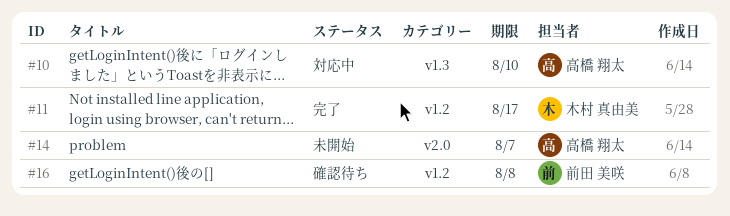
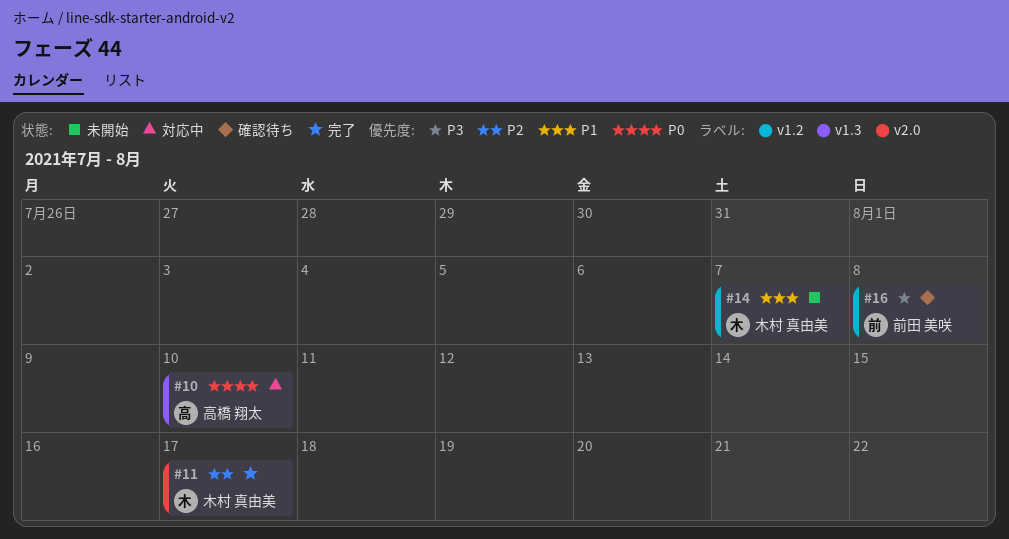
#11, label: v1.2 -> v2.0
#14, owner: 高橋 翔太 -> 木村 真由美
#14, label: v2.0 -> v1.2

